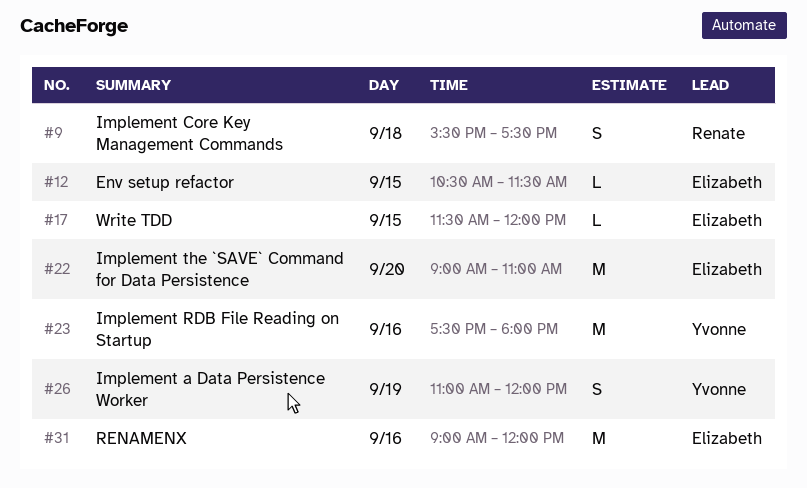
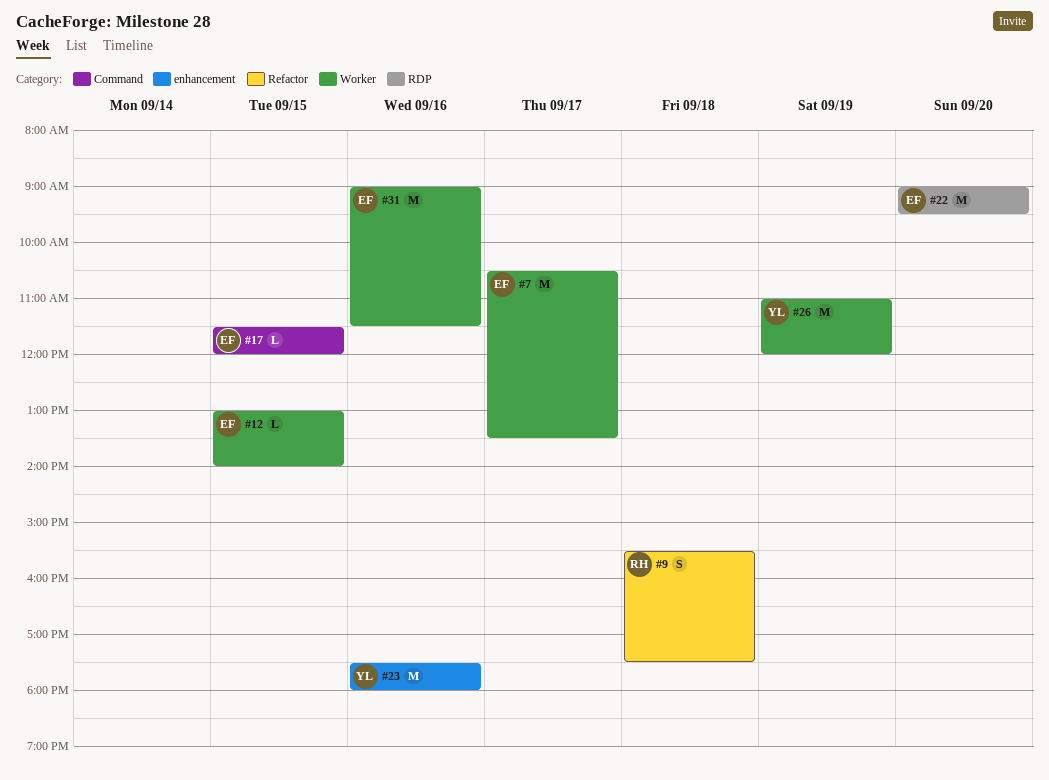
#7: none -> present
#12, begins: 10:30 -> 13:00
#12, ends: 11:30 -> 14:00
#22, ends: 11:00 -> 09:30
#26, estimate: S -> M
#31, ends: 12:00 -> 11:30

